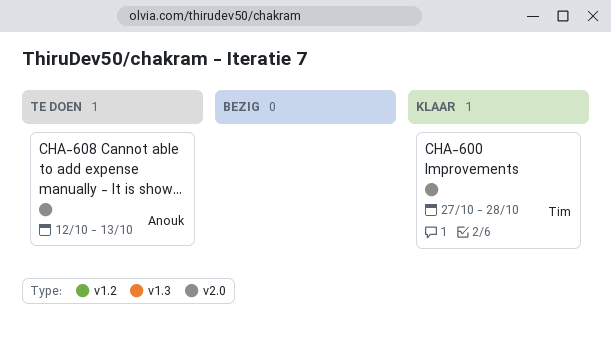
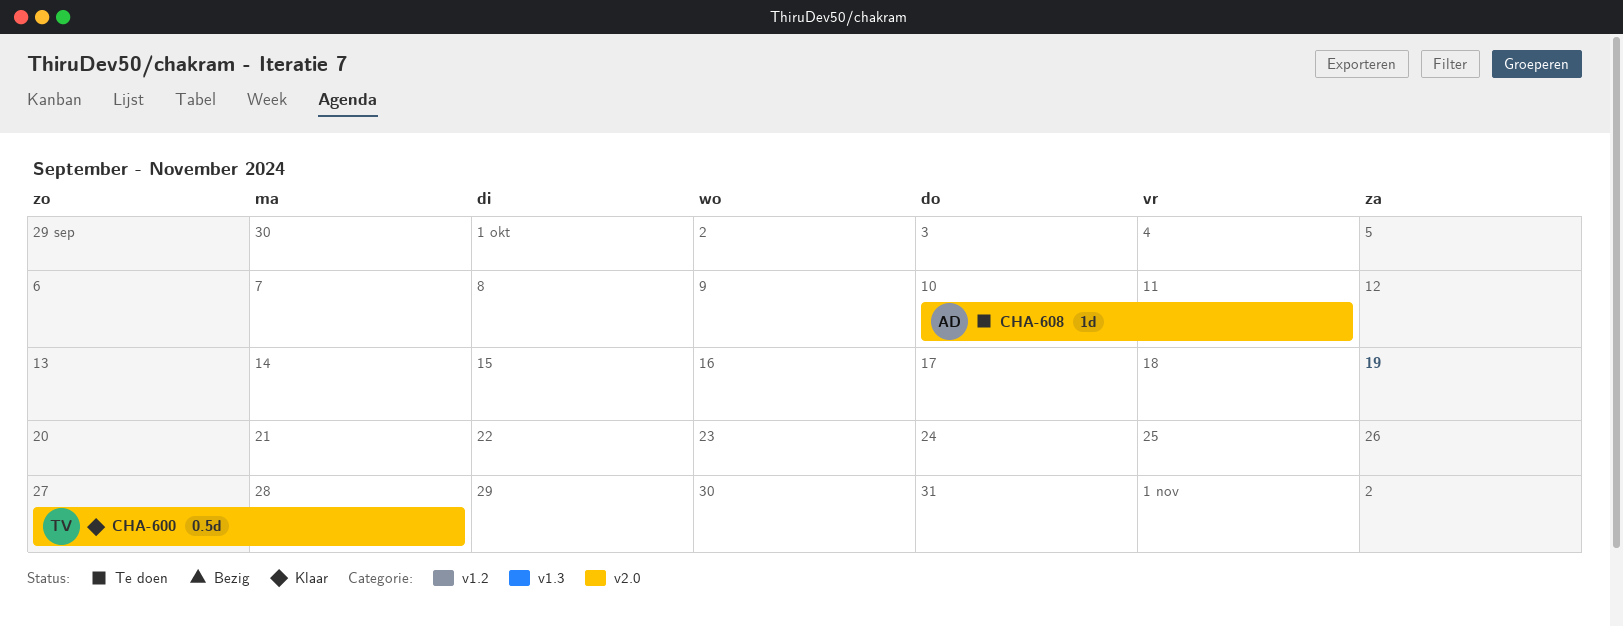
CHA-608, start: Oct 12 -> Oct 10
CHA-608, due: Oct 13 -> Oct 11

